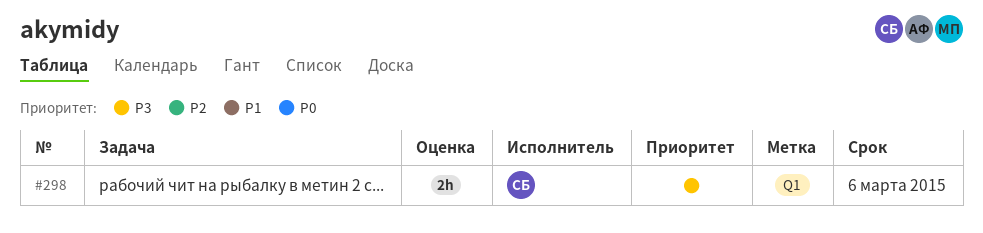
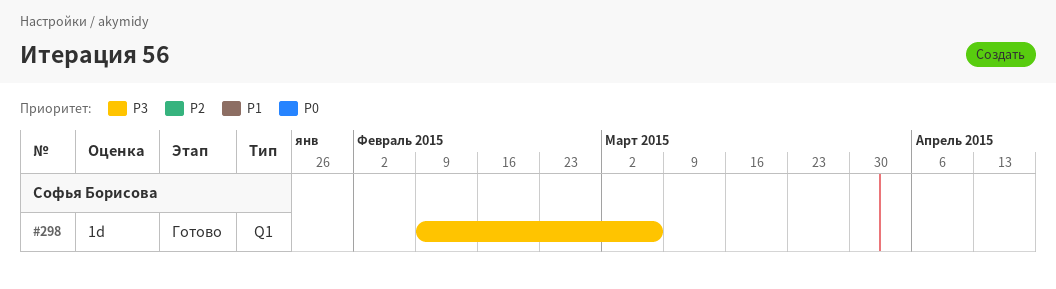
#298, estimate: 2h -> 1d

